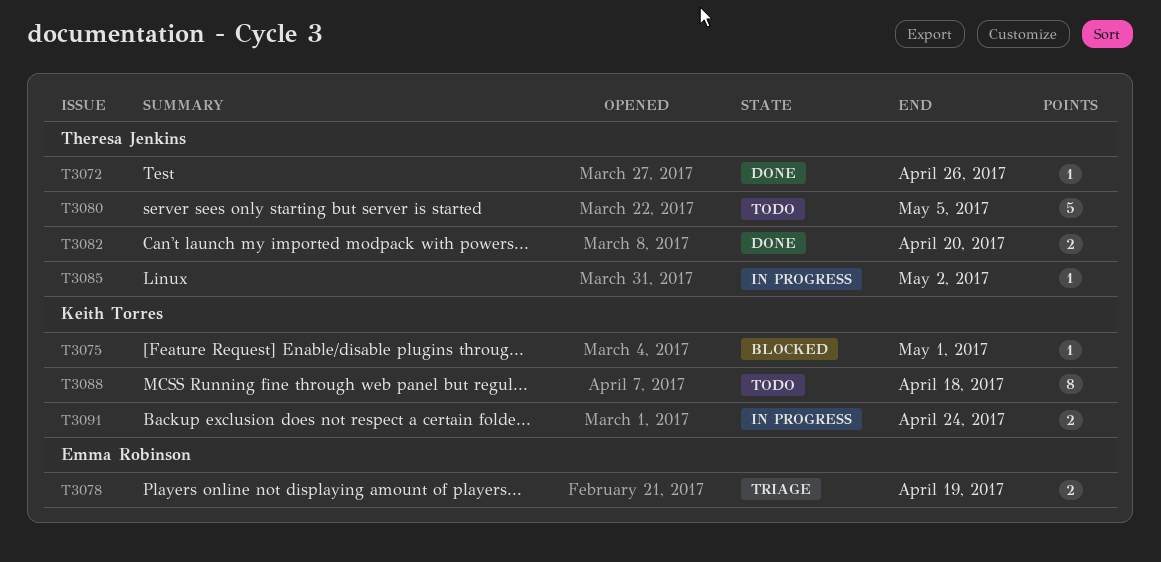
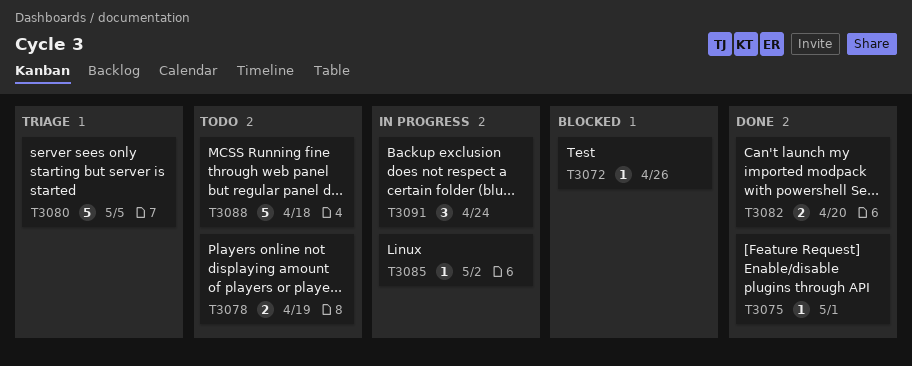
T3072, status: Done -> Blocked
T3075, status: Blocked -> Done
T3078, status: Triage -> Todo
T3080, status: Todo -> Triage
T3088, estimate: 8 -> 5
T3091, estimate: 2 -> 3

